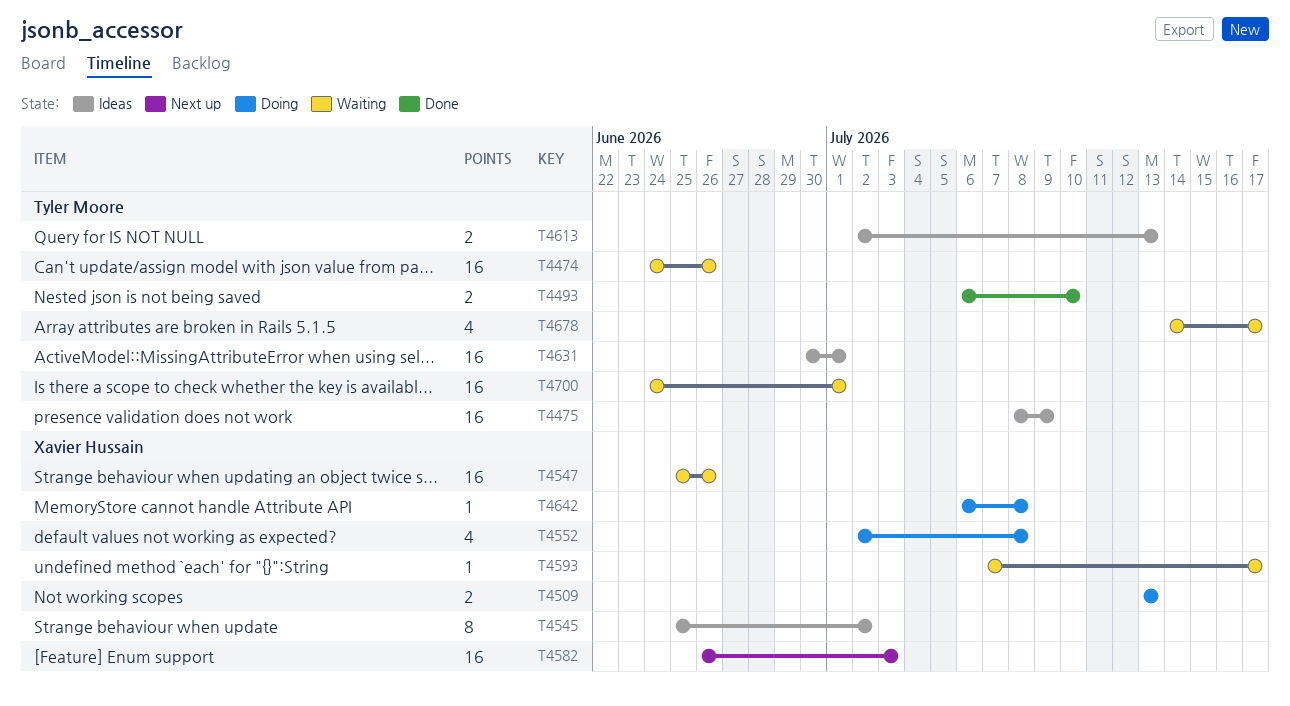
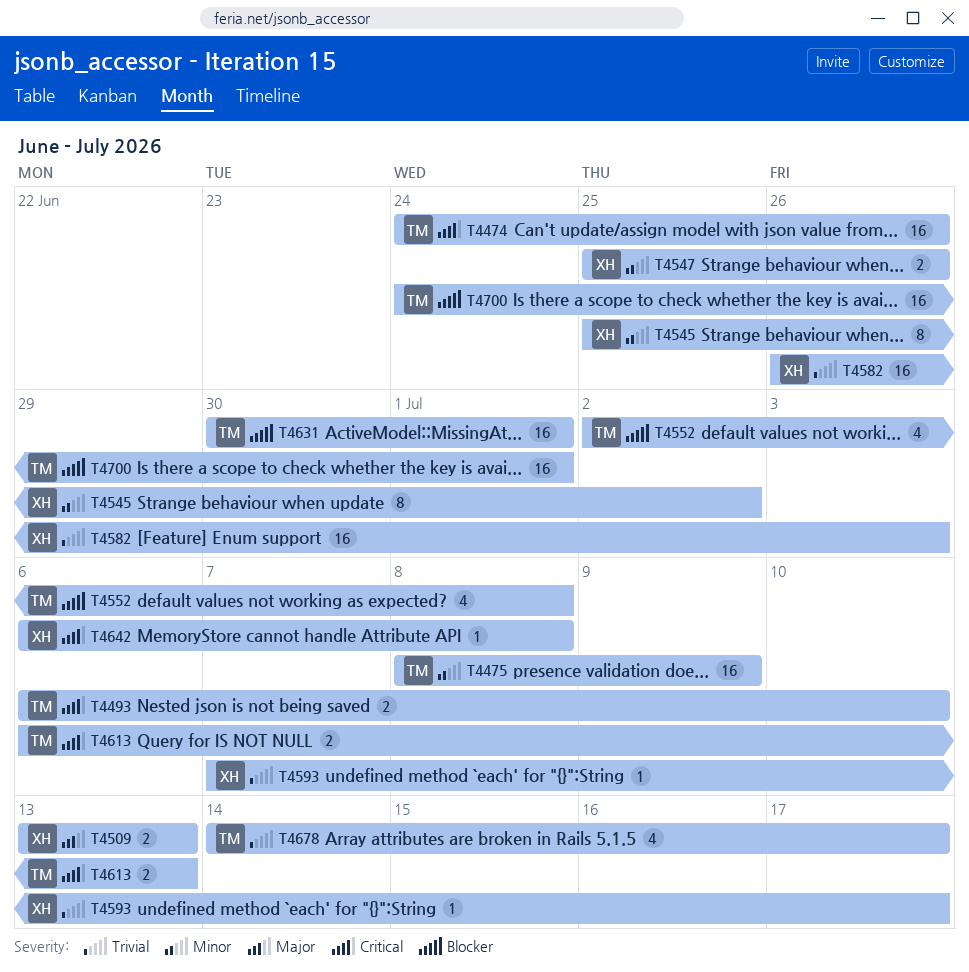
T4547, estimate: 16 -> 2
T4552, owner: Xavier Hussain -> Tyler Moore
T4613, start: Jul 2 -> Jul 6

